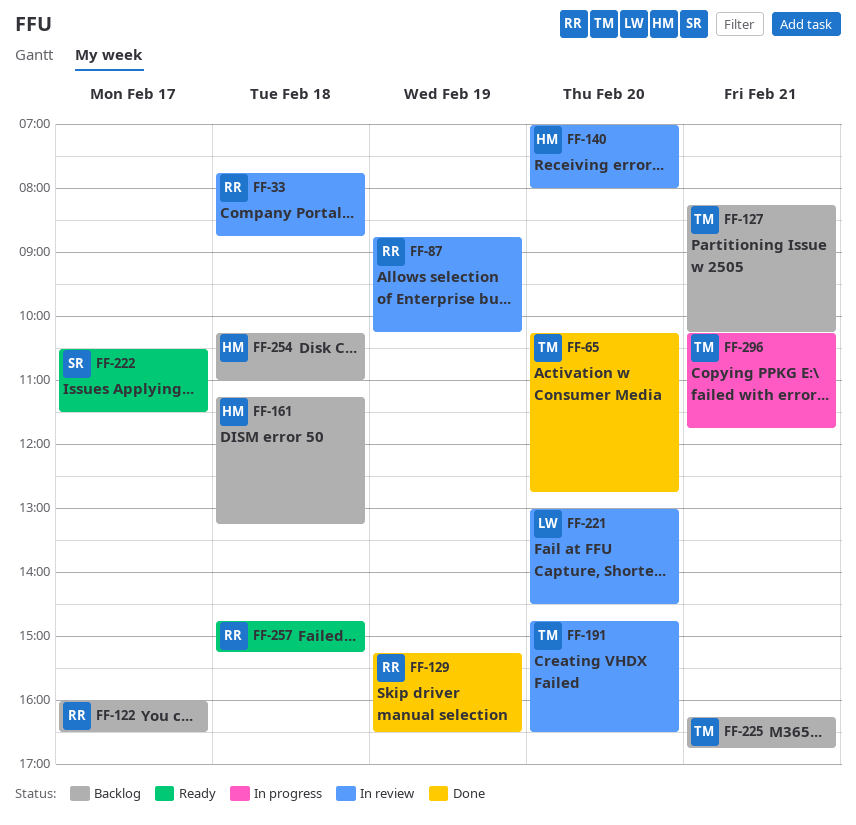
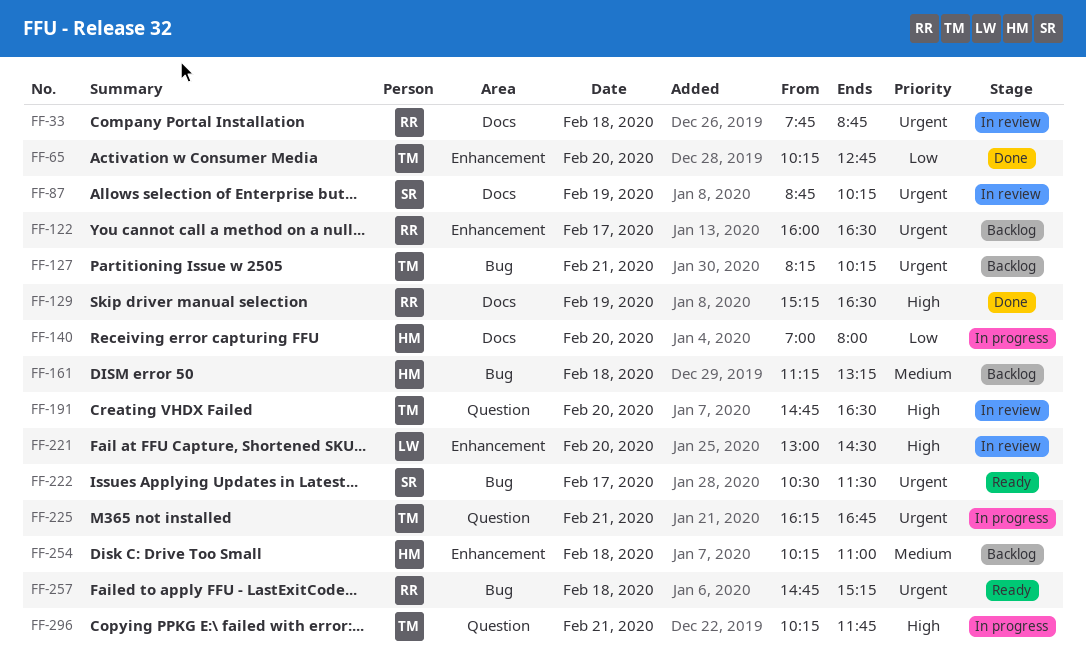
FF-87, owner: RR -> SR
FF-140, status: In review -> In progress
FF-225, status: Backlog -> In progress

